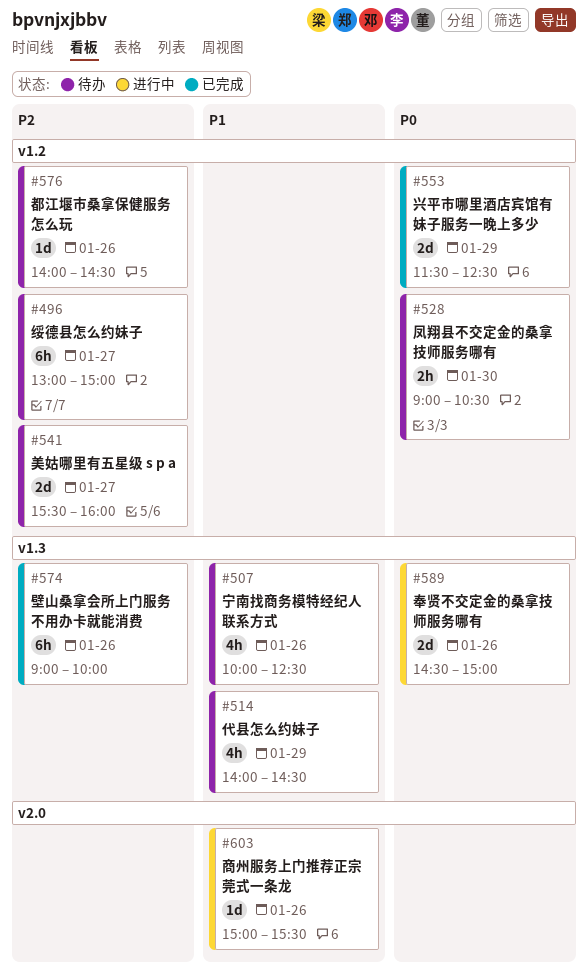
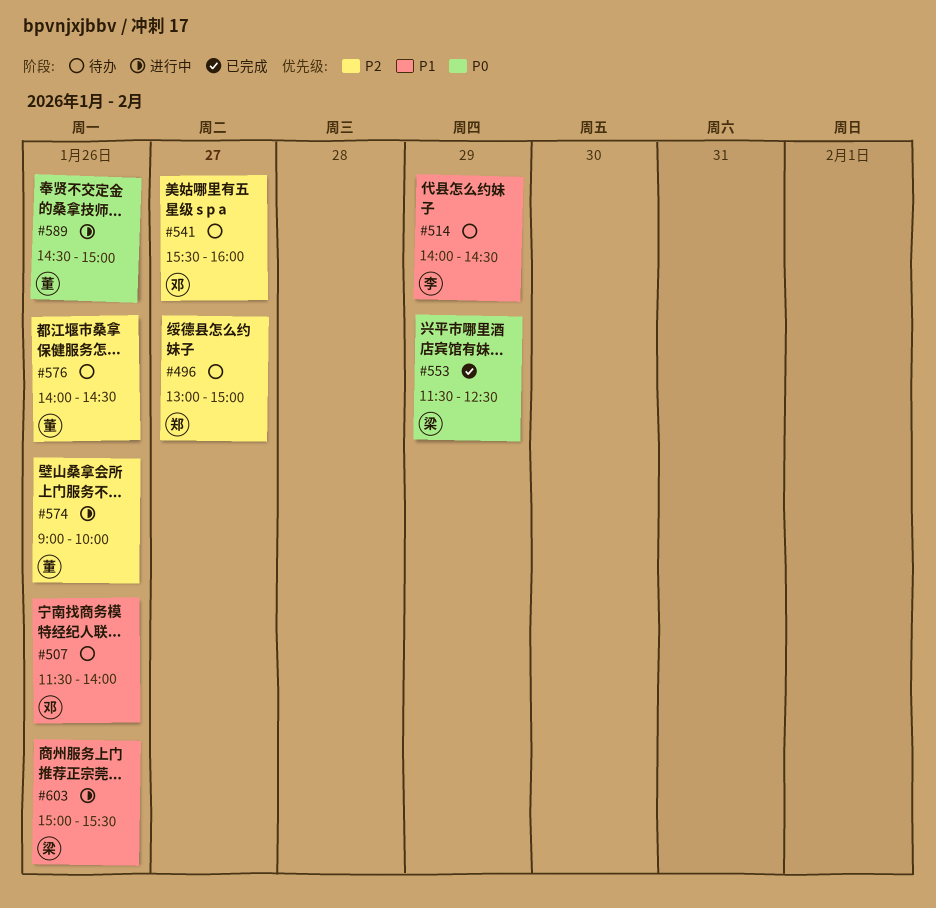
#507, begins: 10:00 -> 11:30
#507, ends: 12:30 -> 14:00
#528: present -> none
#574, status: 已完成 -> 进行中

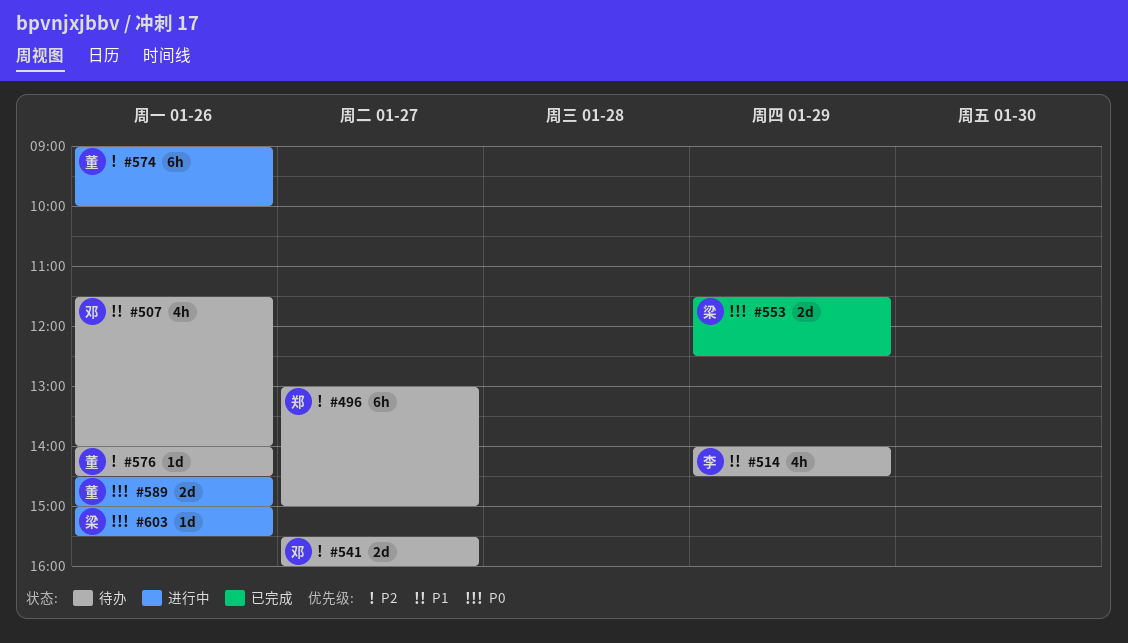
#603, priority: P1 -> P0

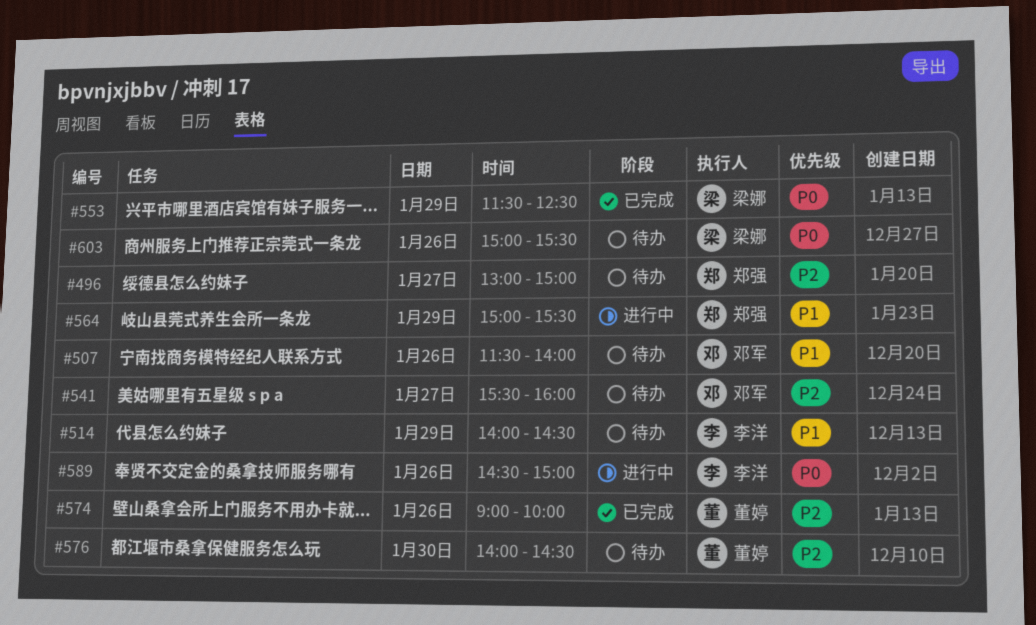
#564: none -> present
#574, status: 进行中 -> 已完成
#576, day: Jan 26 -> Jan 30
#589, owner: 董婷 -> 李洋
#603, status: 进行中 -> 待办

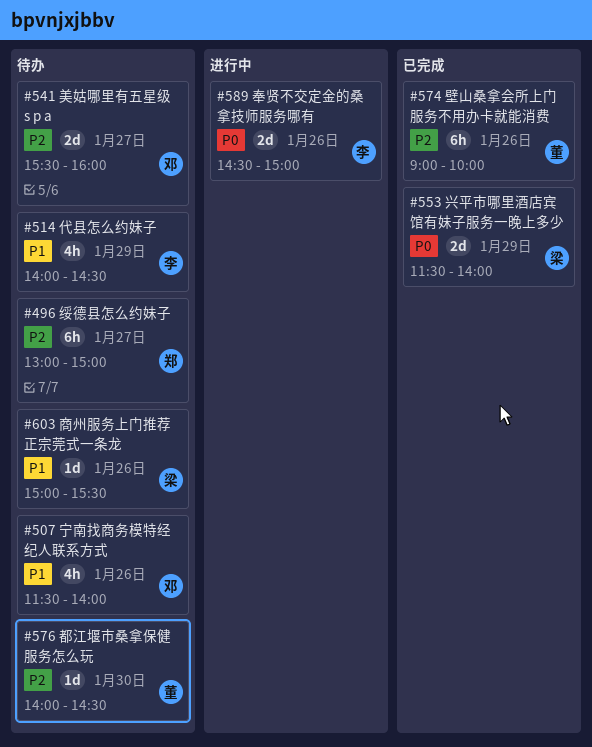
#553, ends: 12:30 -> 14:00
#564: present -> none
#603, priority: P0 -> P1

